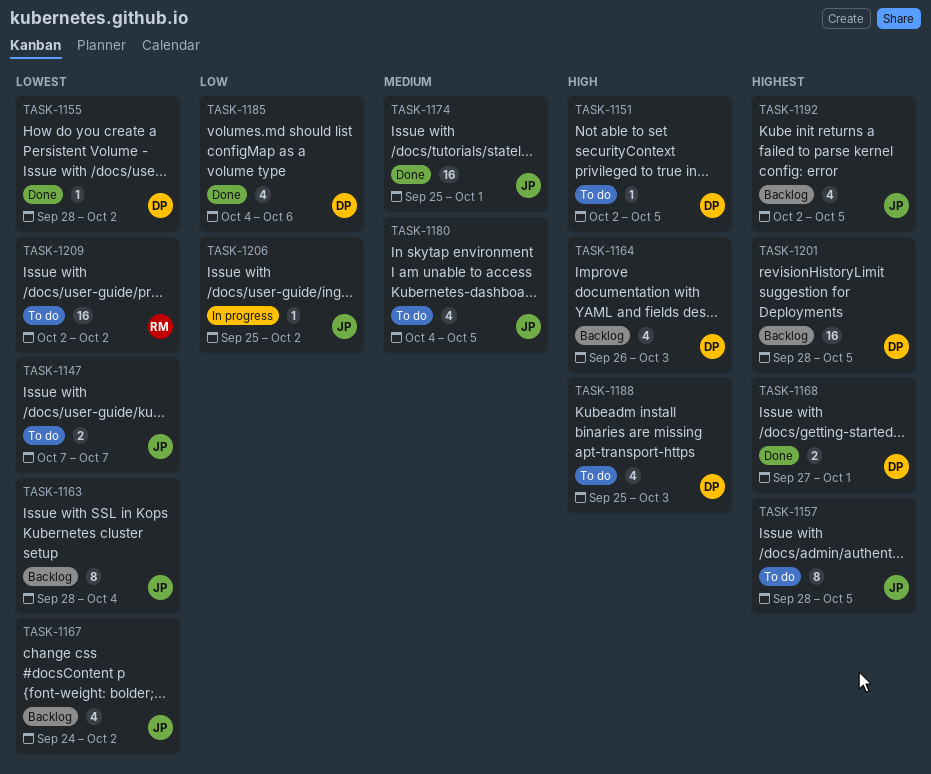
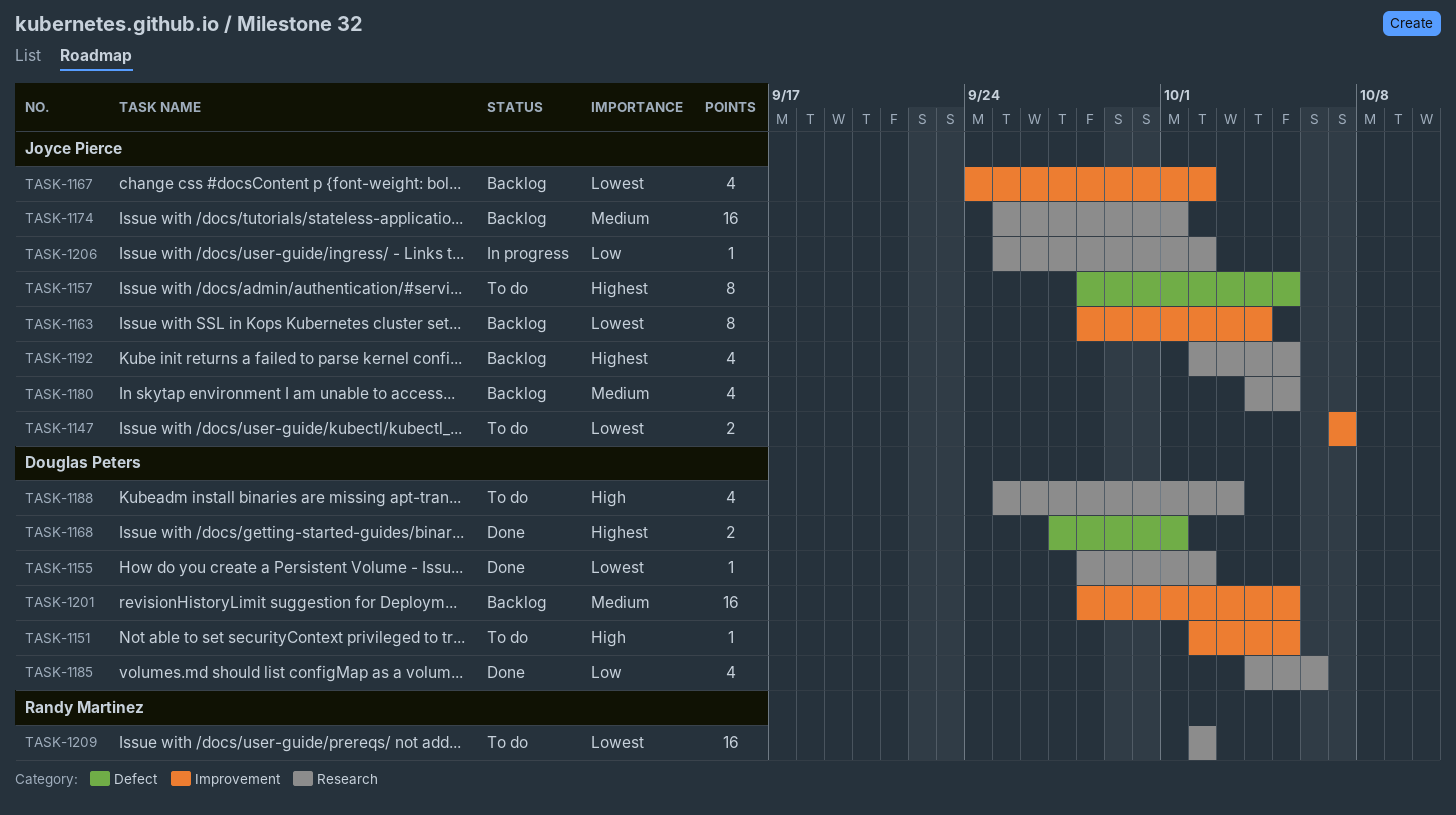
TASK-1164: present -> none
TASK-1174, status: Done -> Backlog
TASK-1180, status: To do -> Backlog
TASK-1201, priority: Highest -> Medium

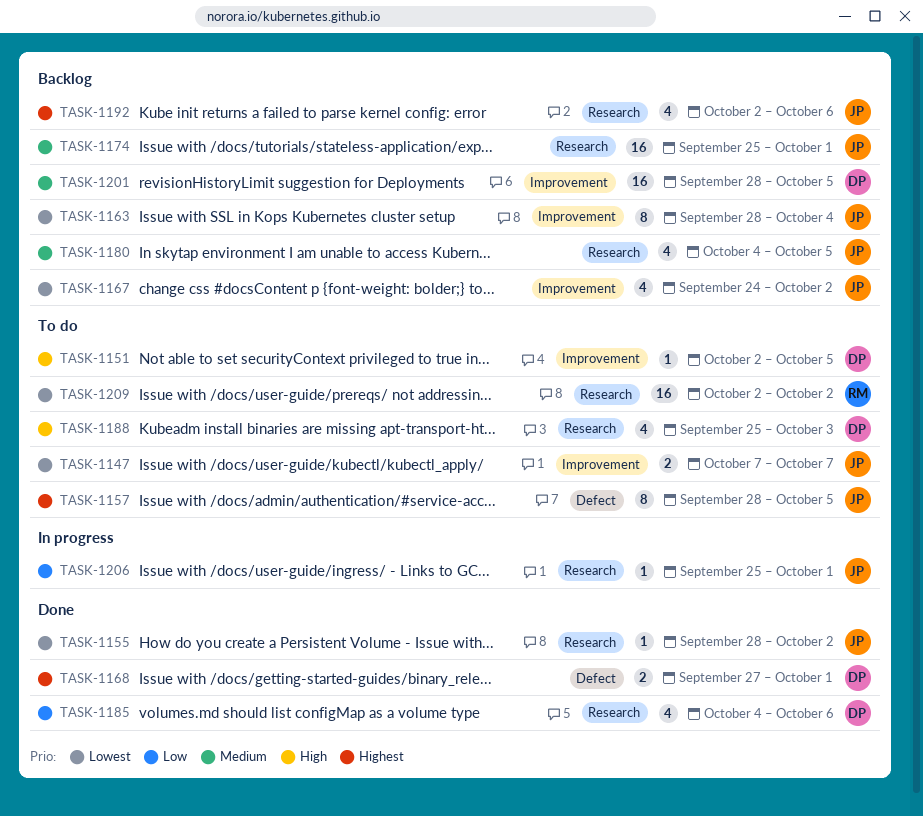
TASK-1155, owner: Douglas Peters -> Joyce Pierce
TASK-1192, due: Oct 5 -> Oct 6
TASK-1206, due: Oct 2 -> Oct 1

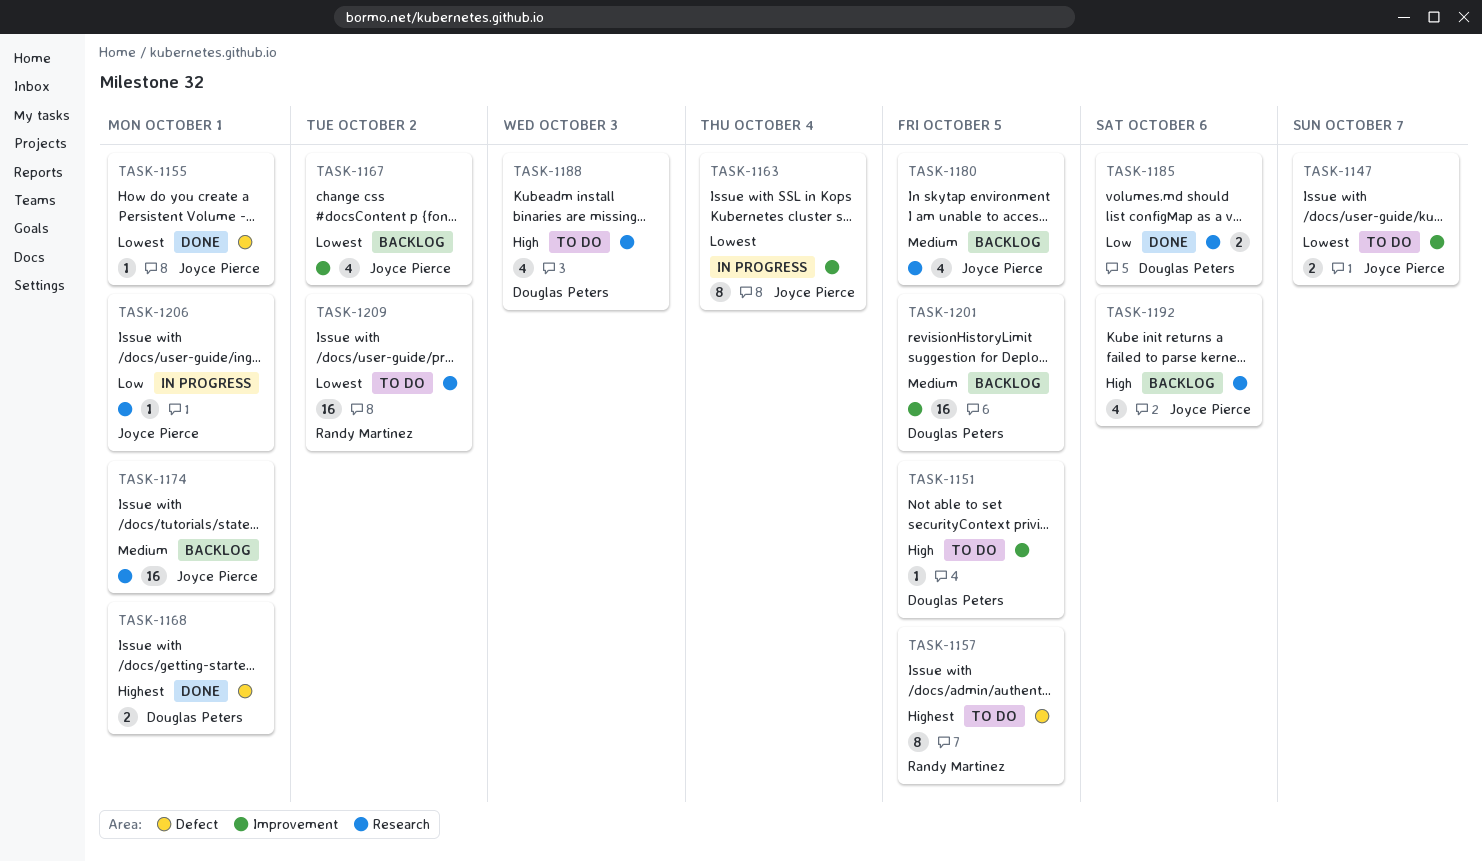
TASK-1155, label: Research -> Defect
TASK-1155, due: Oct 2 -> Oct 1
TASK-1157, owner: Joyce Pierce -> Randy Martinez
TASK-1163, status: Backlog -> In progress
TASK-1185, estimate: 4 -> 2
TASK-1192, priority: Highest -> High

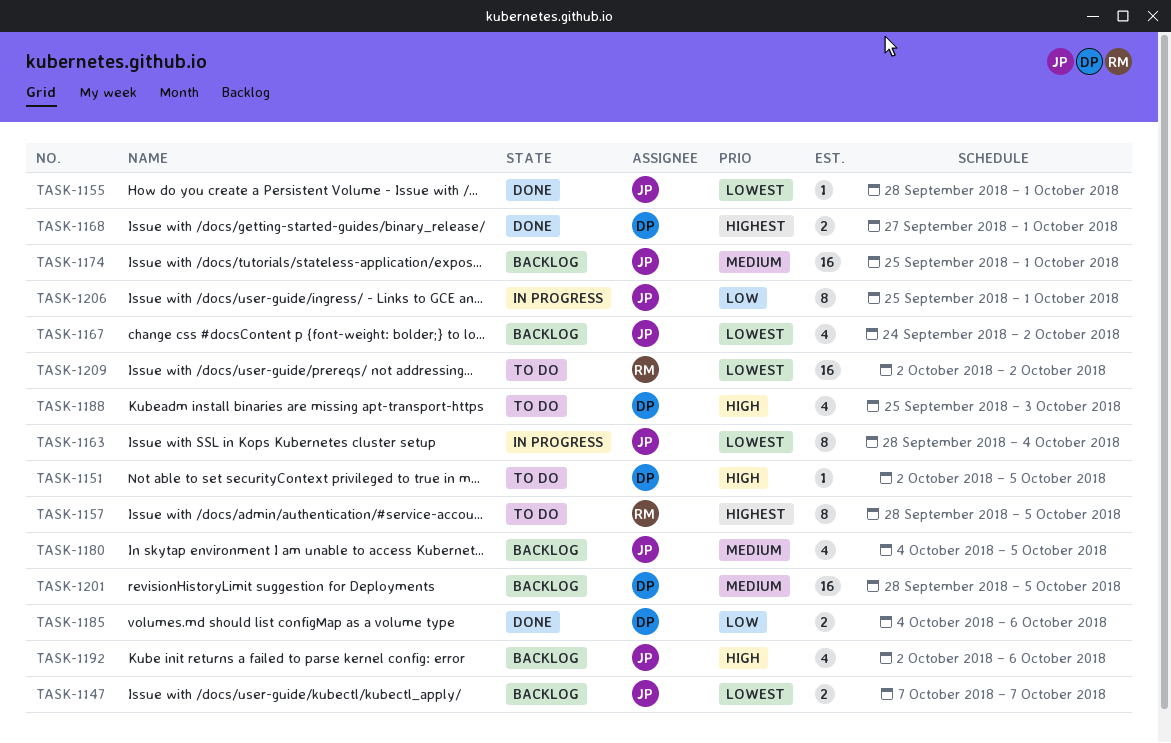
TASK-1147, status: To do -> Backlog
TASK-1206, estimate: 1 -> 8

